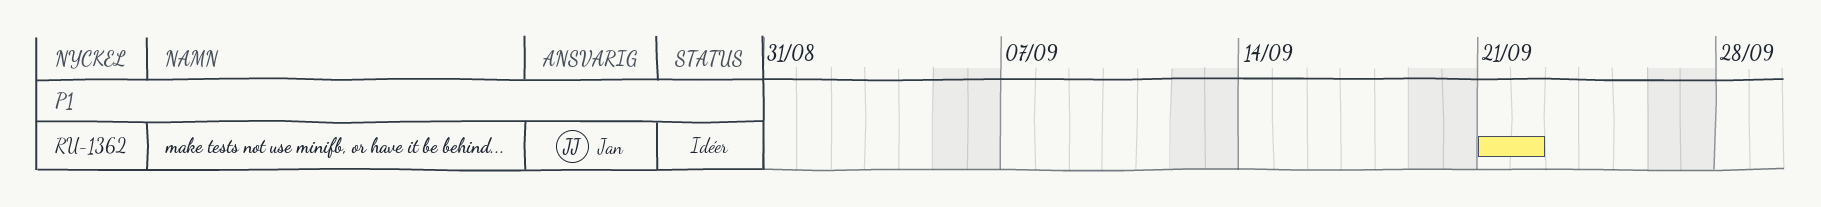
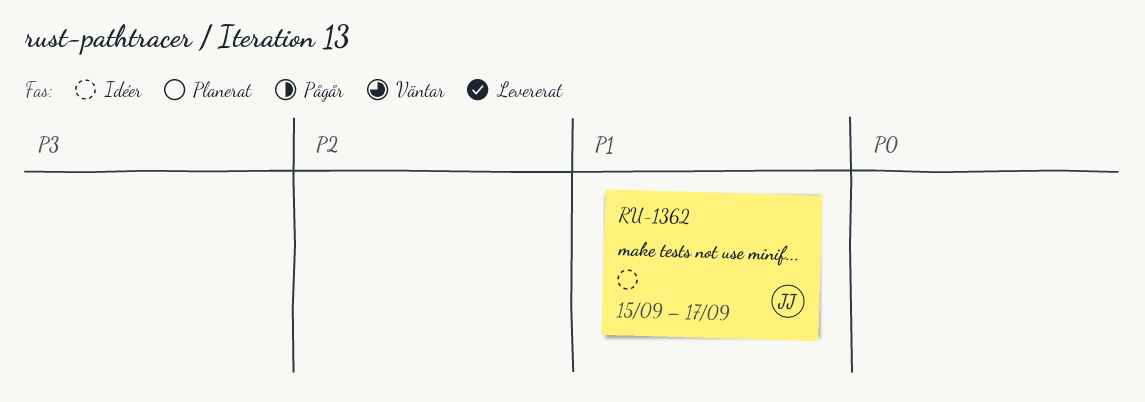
RU-1362, start: Sep 21 -> Sep 15
RU-1362, due: Sep 22 -> Sep 17

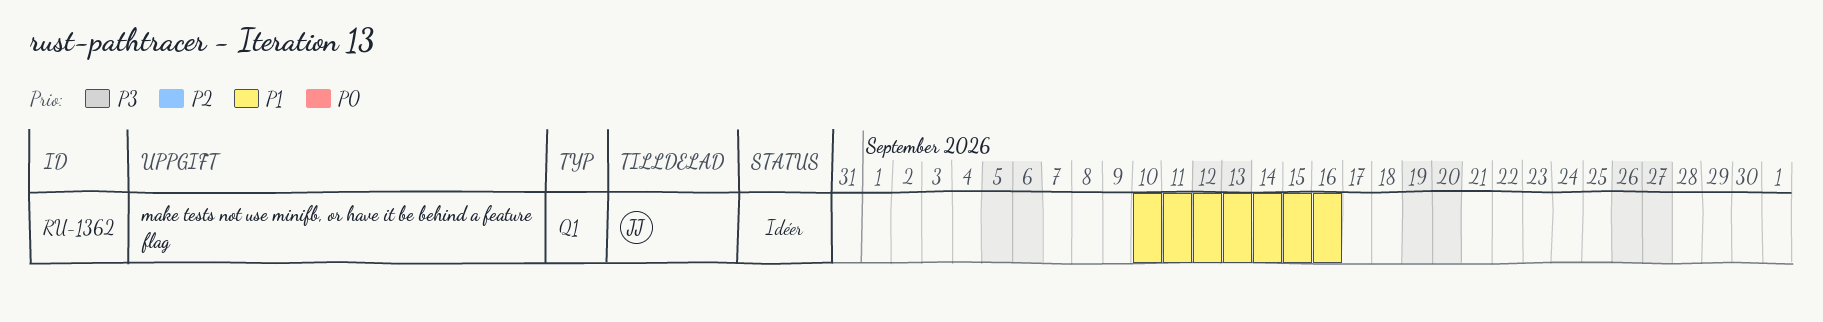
RU-1362, start: Sep 15 -> Sep 10
RU-1362, due: Sep 17 -> Sep 16

